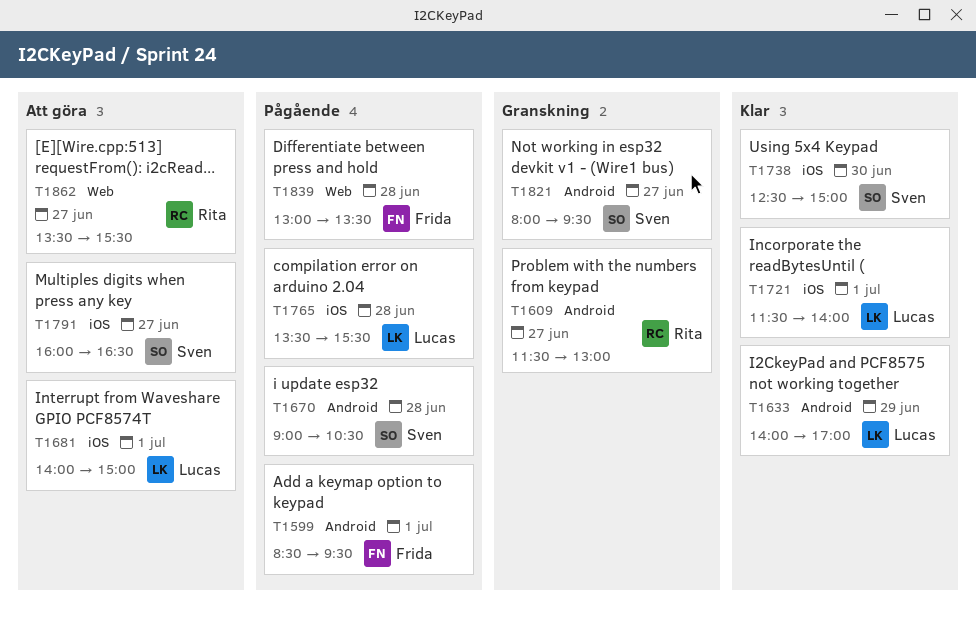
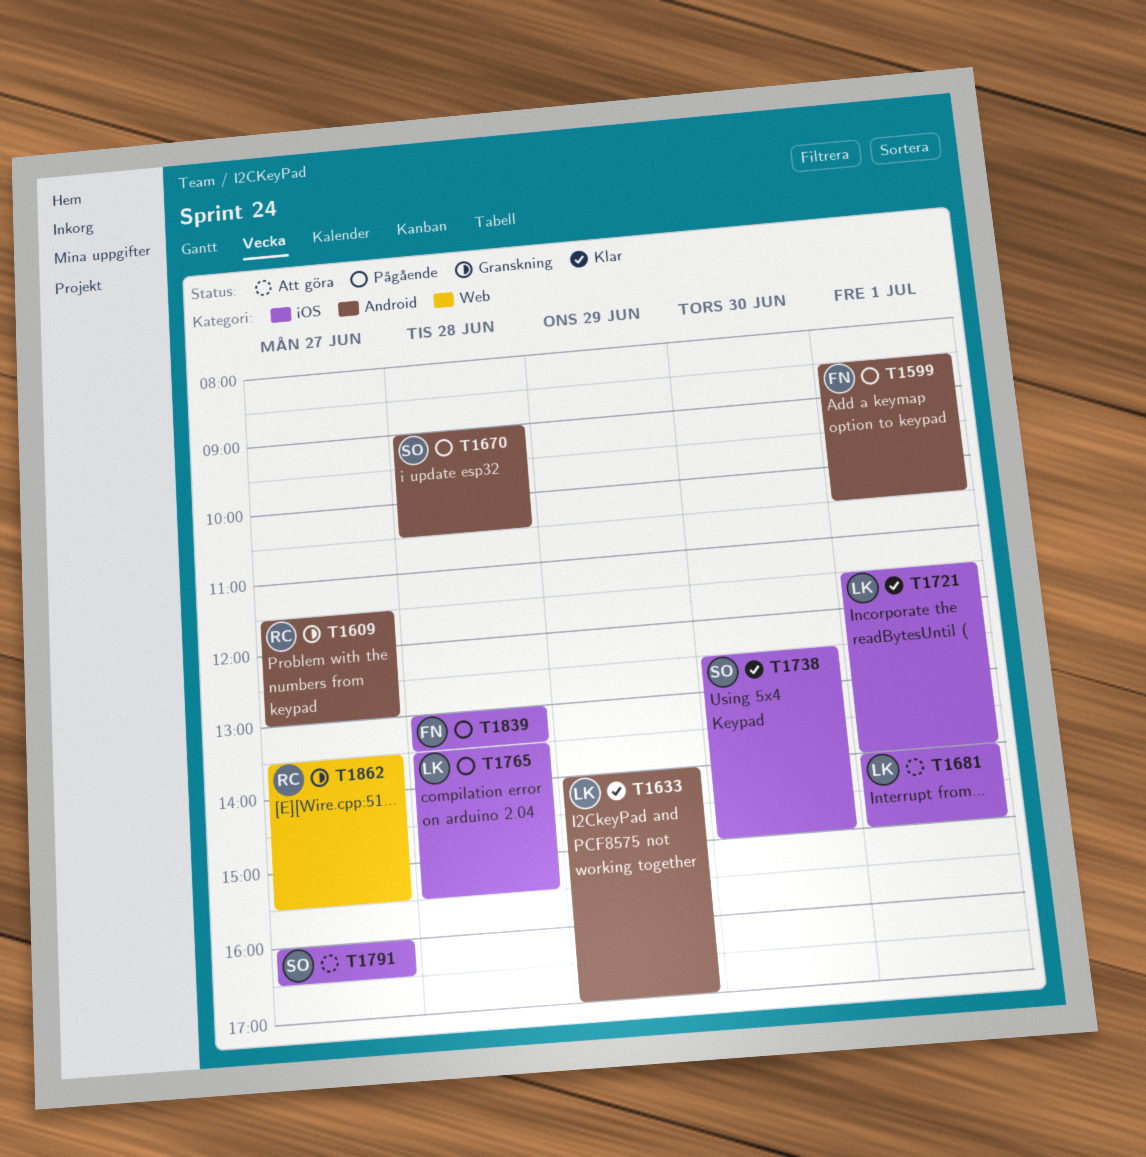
T1599, ends: 09:30 -> 10:30
T1821: present -> none
T1839, label: Web -> iOS
T1862, status: Att göra -> Granskning

